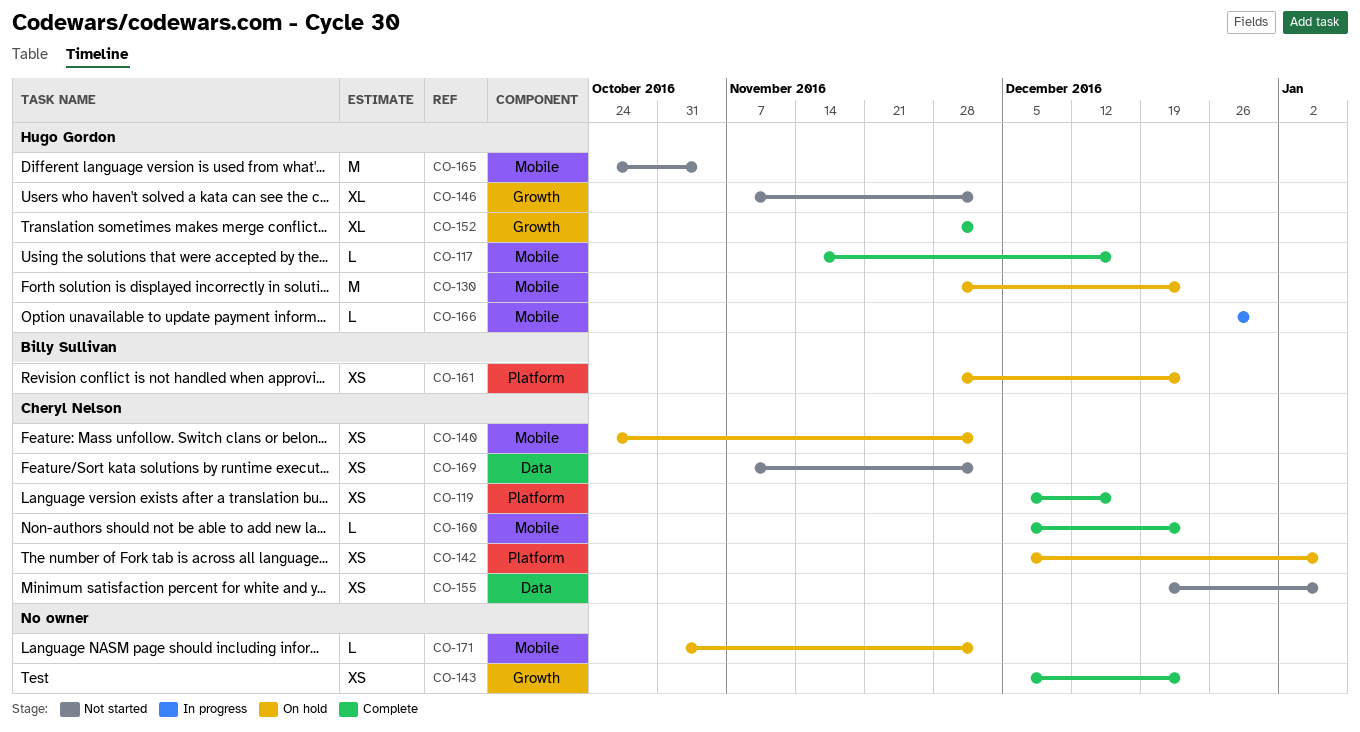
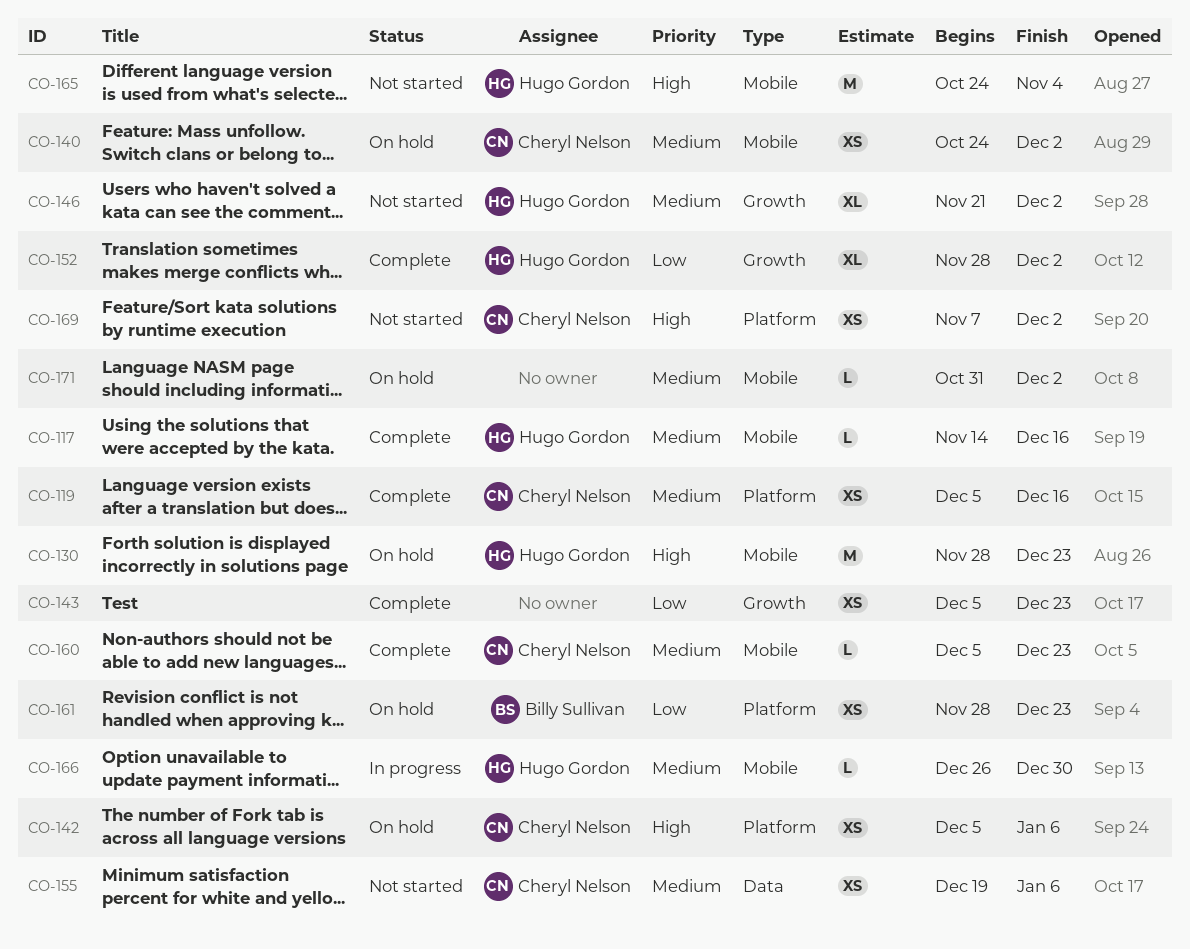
CO-146, start: Nov 7 -> Nov 21
CO-169, label: Data -> Platform

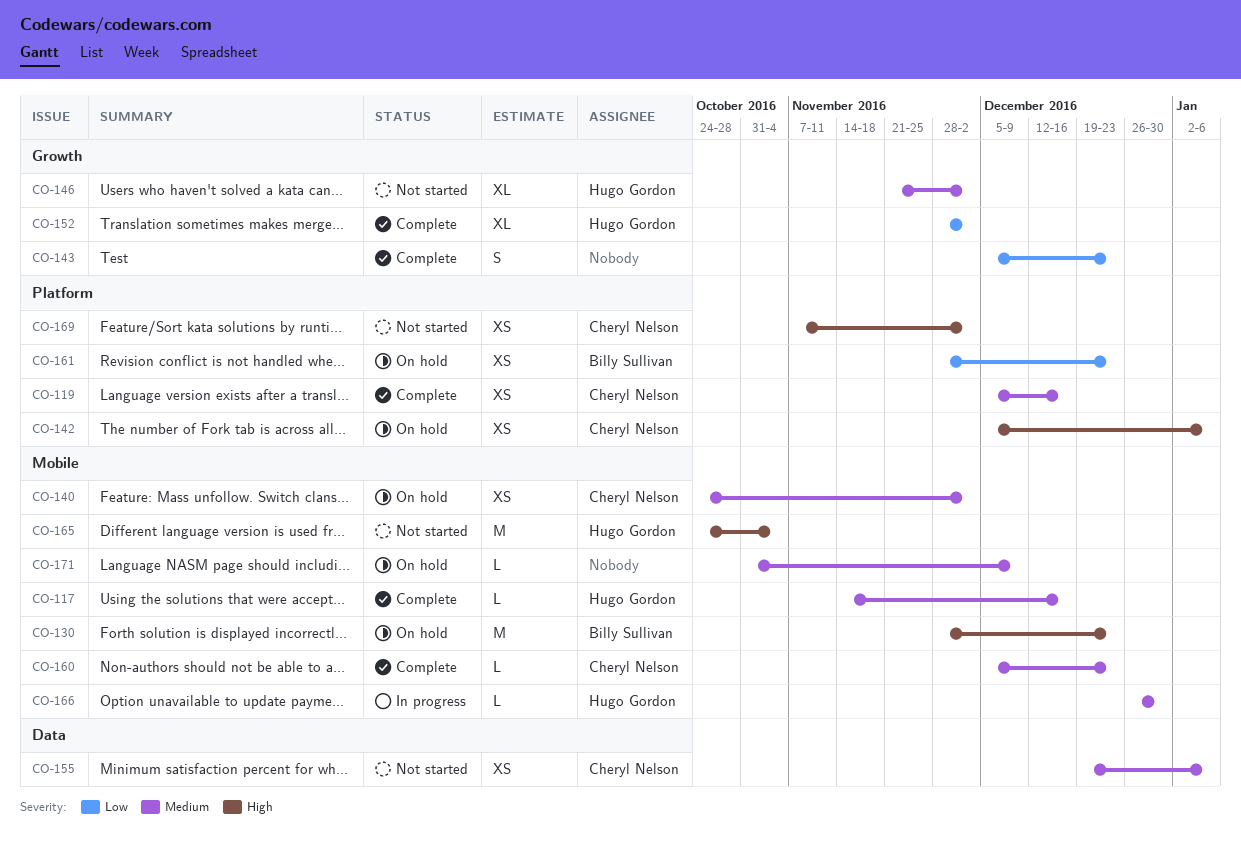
CO-130, owner: Hugo Gordon -> Billy Sullivan
CO-143, estimate: XS -> S
CO-171, due: Dec 2 -> Dec 9

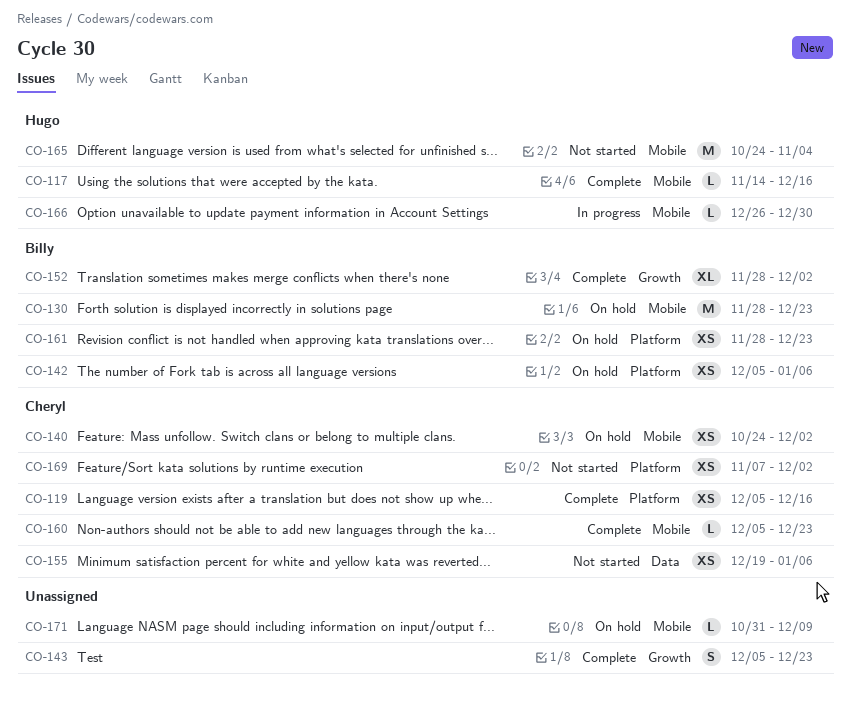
CO-142, owner: Cheryl Nelson -> Billy Sullivan
CO-146: present -> none
CO-152, owner: Hugo Gordon -> Billy Sullivan

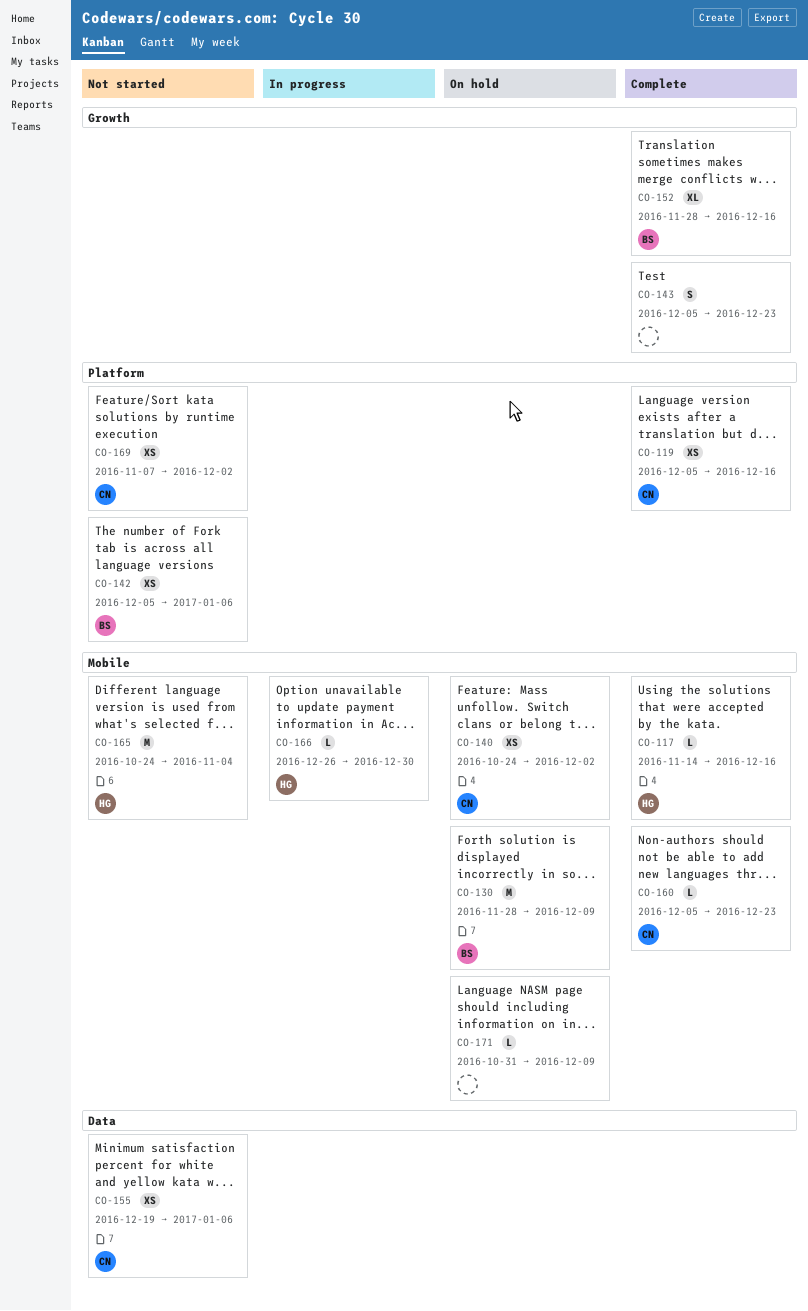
CO-130, due: Dec 23 -> Dec 9
CO-142, status: On hold -> Not started
CO-152, due: Dec 2 -> Dec 16
CO-161: present -> none

